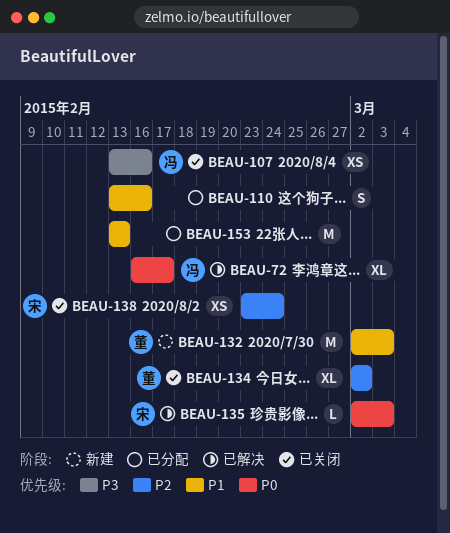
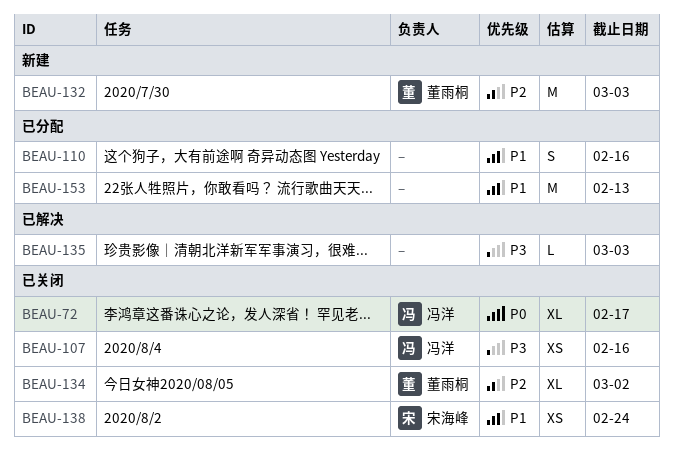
BEAU-72, status: 已解决 -> 已关闭
BEAU-132, priority: P1 -> P2
BEAU-135, owner: 宋海峰 -> none
BEAU-135, priority: P0 -> P3
BEAU-138, priority: P2 -> P1

